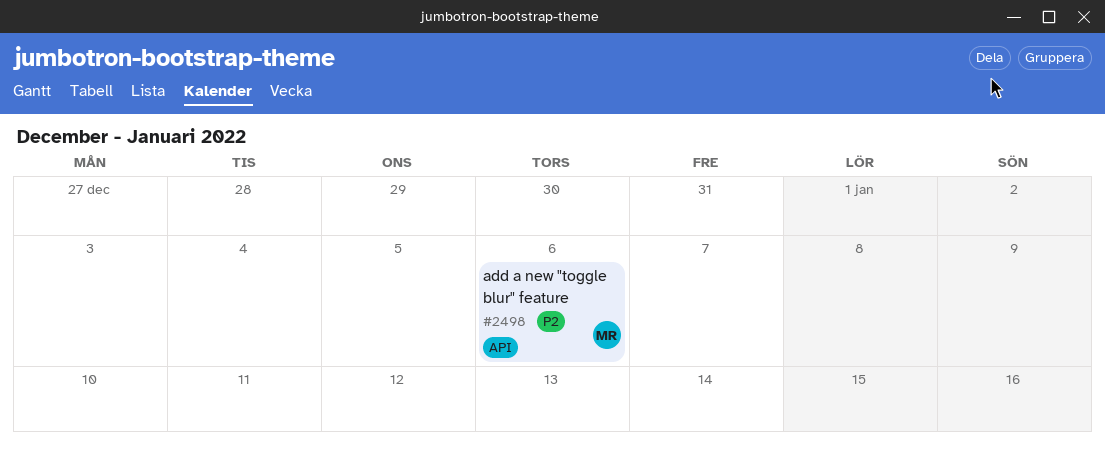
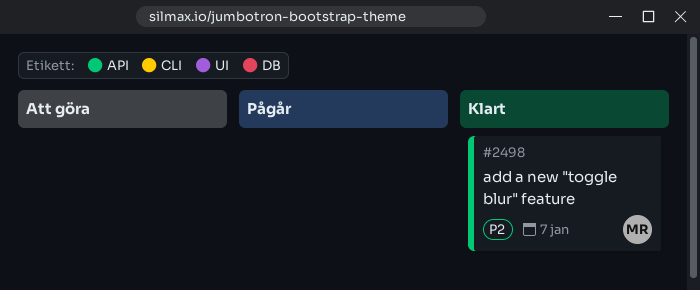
#2498, due: Jan 6 -> Jan 7

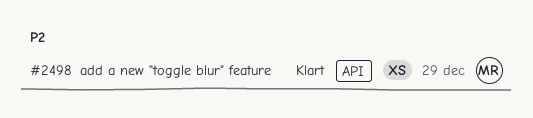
#2498, due: Jan 7 -> Dec 29

